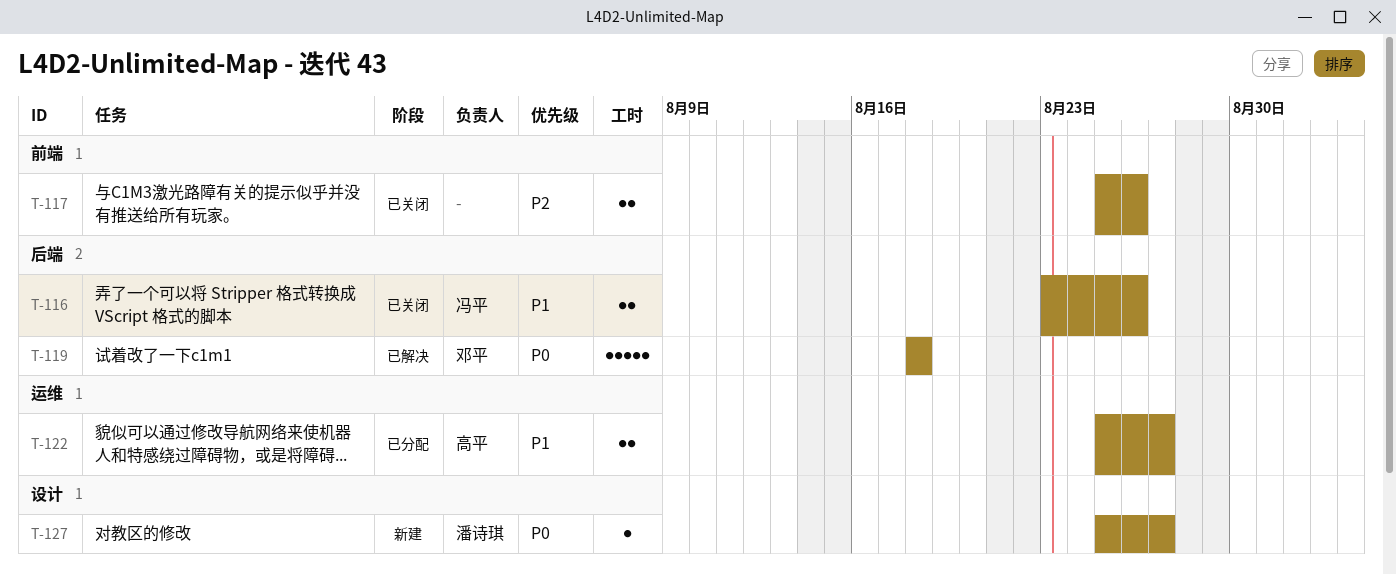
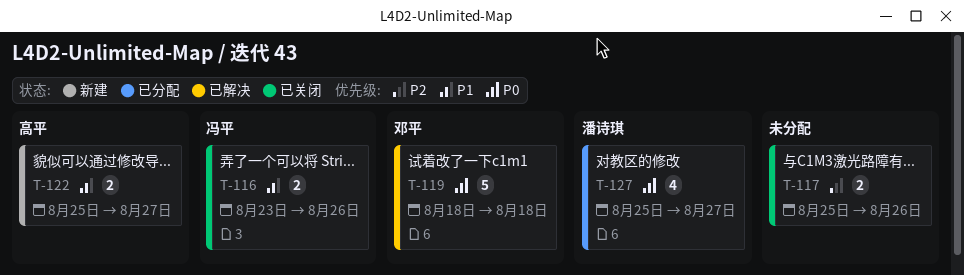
T-122, status: 已分配 -> 新建
T-127, status: 新建 -> 已分配
T-127, estimate: 1 -> 4

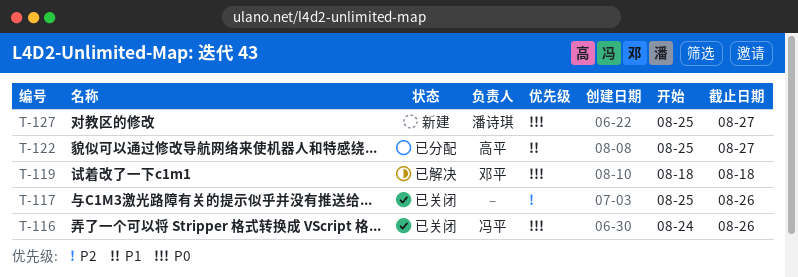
T-116, priority: P1 -> P0
T-116, start: Aug 23 -> Aug 24
T-122, status: 新建 -> 已分配
T-127, status: 已分配 -> 新建

